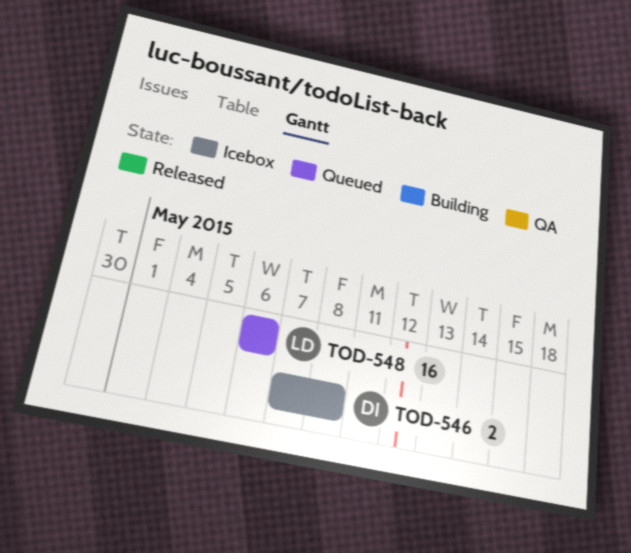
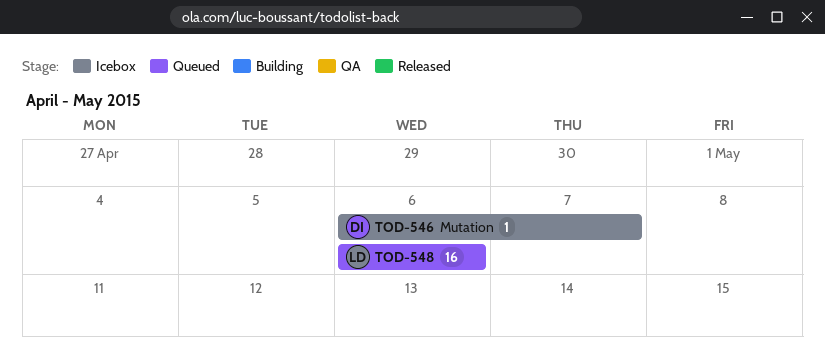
TOD-546, estimate: 2 -> 1
TOD-546, start: May 7 -> May 6
TOD-546, due: May 8 -> May 7

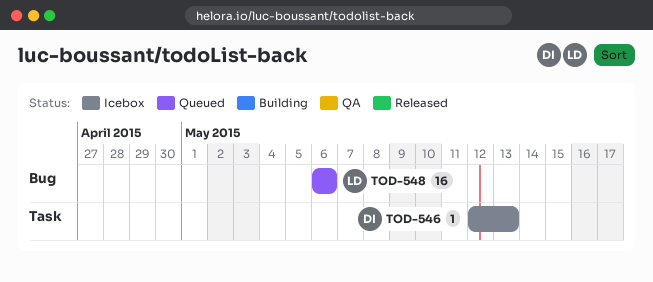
TOD-546, start: May 6 -> May 12
TOD-546, due: May 7 -> May 13

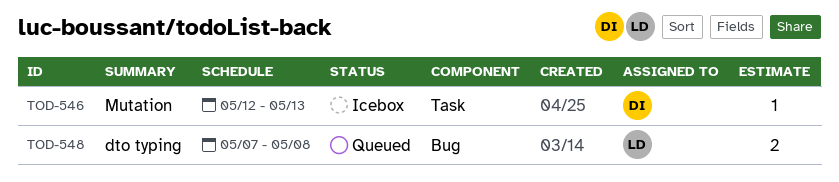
TOD-548, estimate: 16 -> 2
TOD-548, start: May 6 -> May 7
TOD-548, due: May 6 -> May 8

